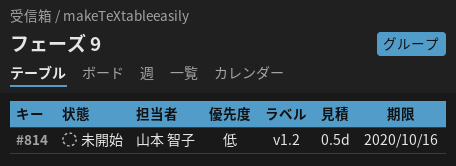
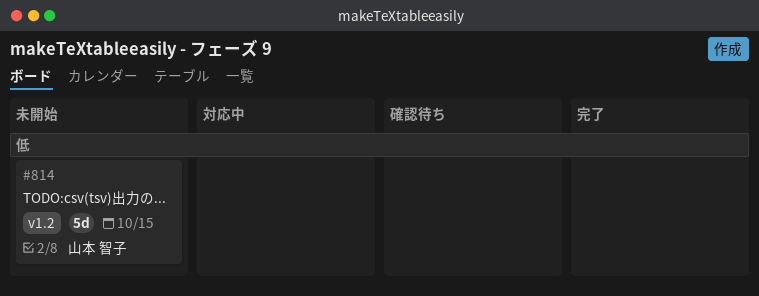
#814, estimate: 0.5d -> 5d
#814, due: Oct 16 -> Oct 15

